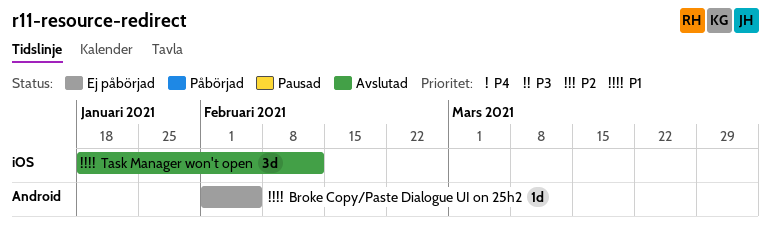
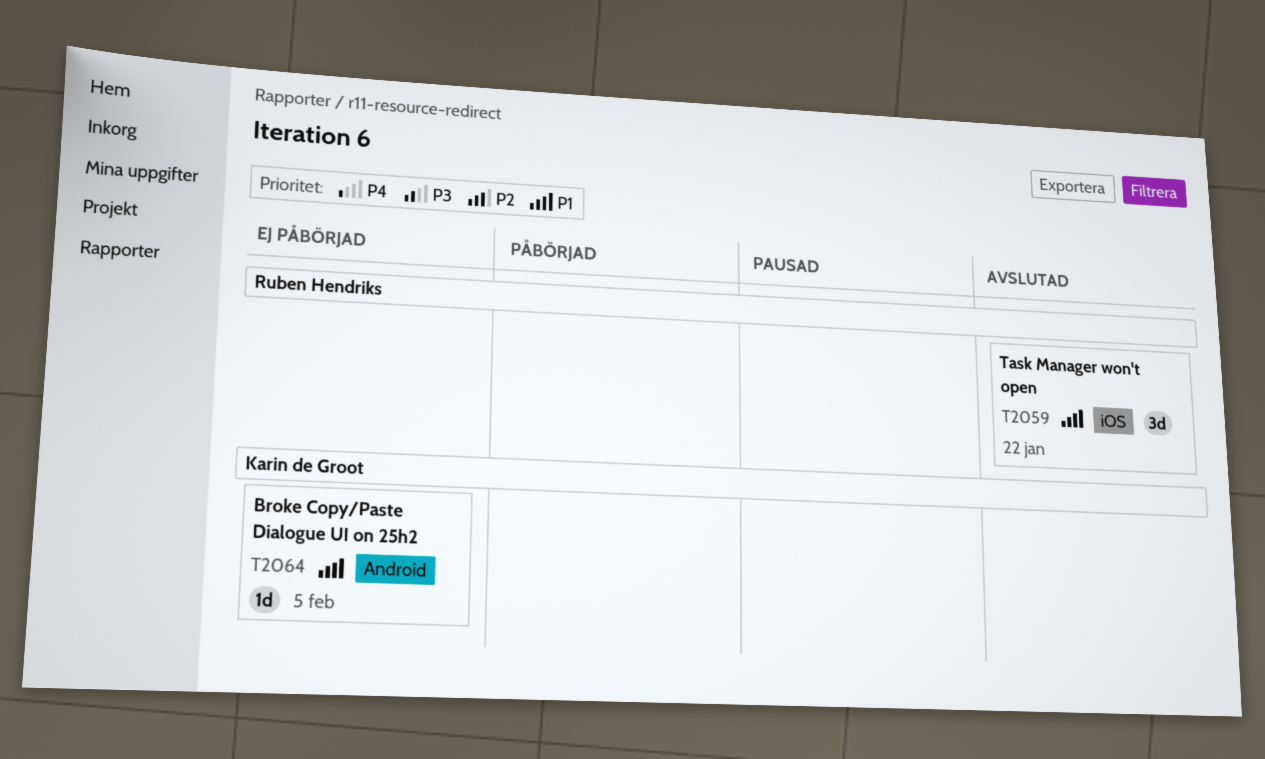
Task Manager won't open, due: Feb 12 -> Jan 22

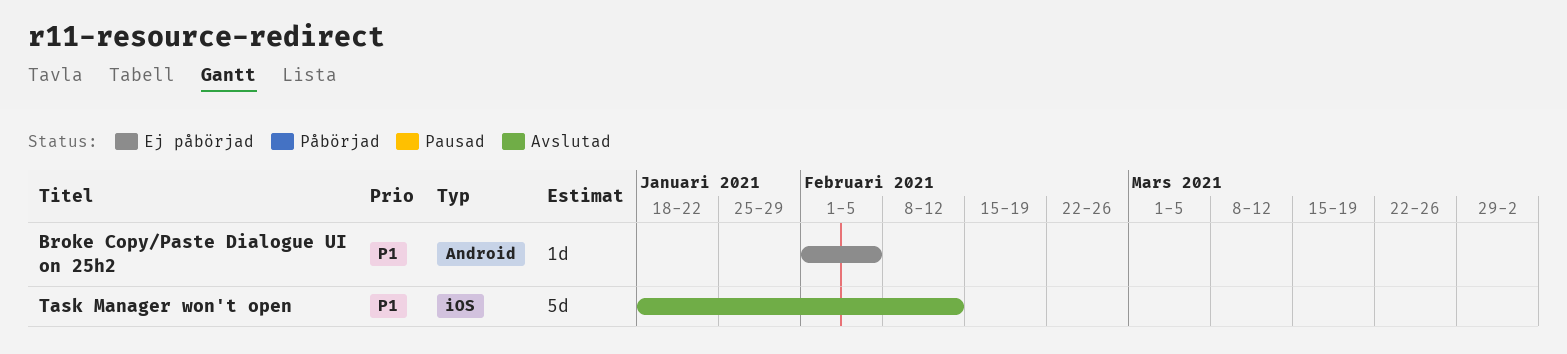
Task Manager won't open, estimate: 3d -> 5d
Task Manager won't open, due: Jan 22 -> Feb 12

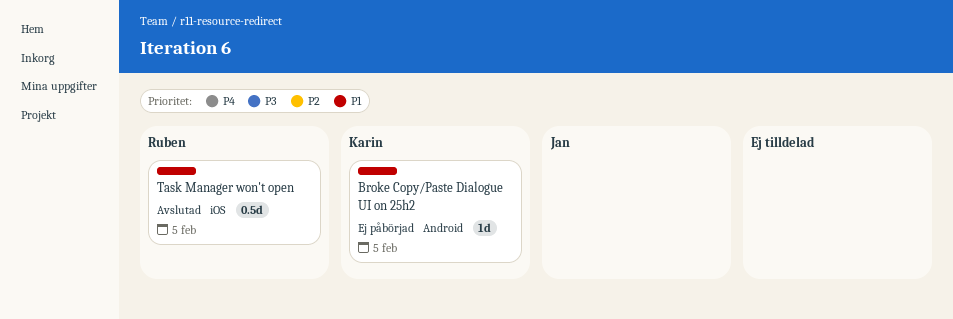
Task Manager won't open, estimate: 5d -> 0.5d
Task Manager won't open, due: Feb 12 -> Feb 5

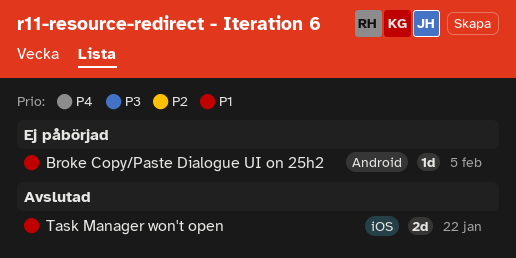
Task Manager won't open, estimate: 0.5d -> 2d
Task Manager won't open, due: Feb 5 -> Jan 22

